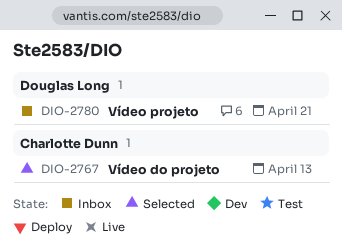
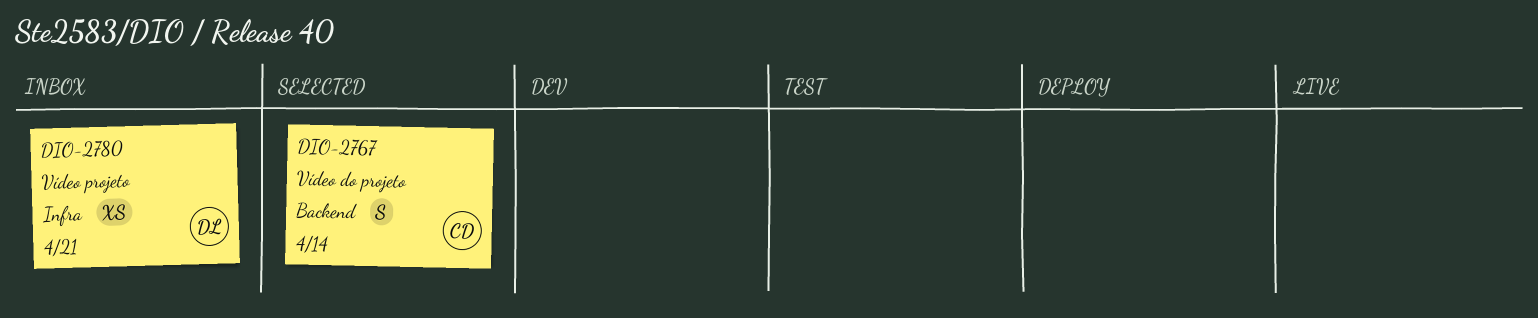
DIO-2767, due: Apr 13 -> Apr 14

